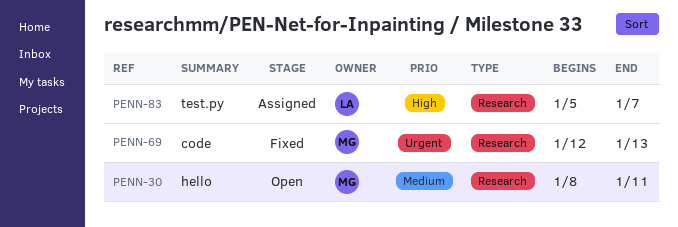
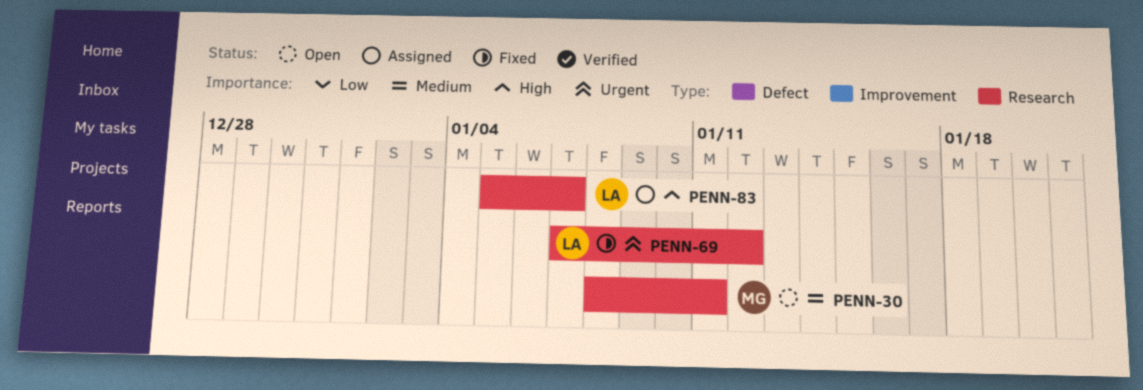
PENN-69, owner: MG -> LA
PENN-69, start: Jan 12 -> Jan 7
PENN-69, due: Jan 13 -> Jan 12

